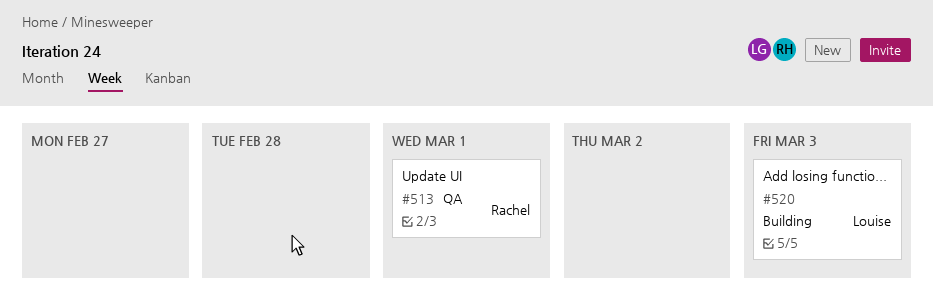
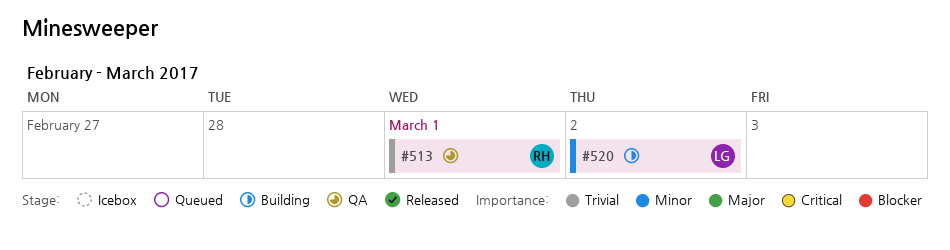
#520, due: Mar 3 -> Mar 2

